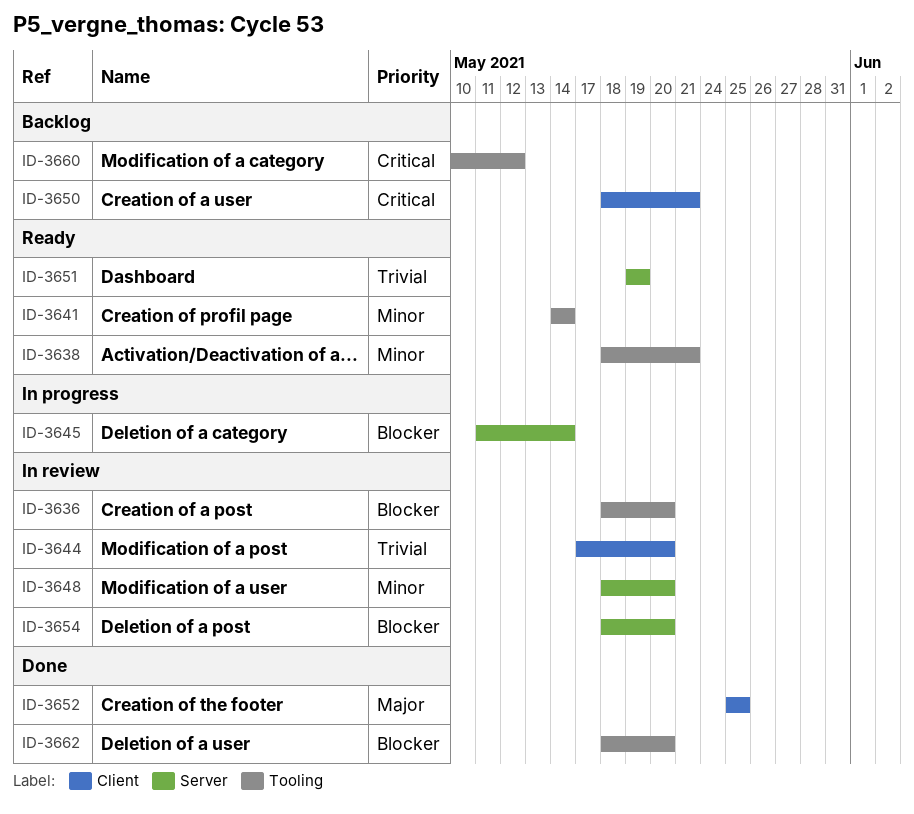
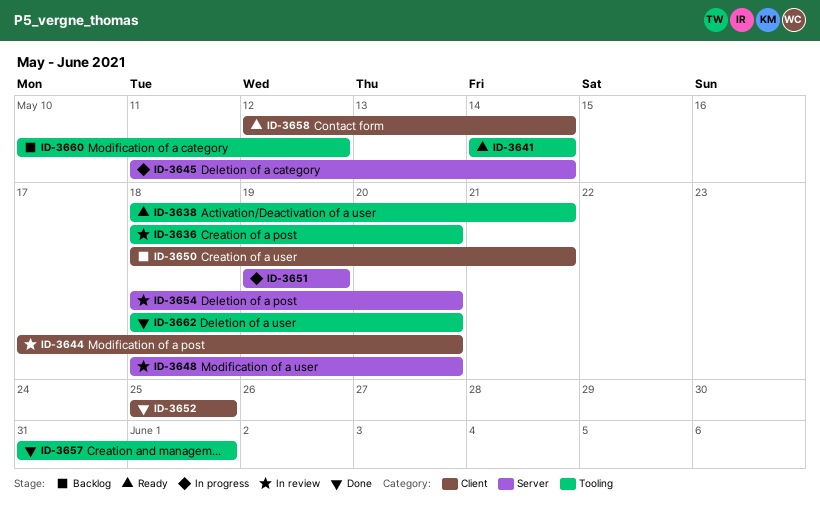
ID-3651, status: Ready -> In progress
ID-3657: none -> present
ID-3658: none -> present

